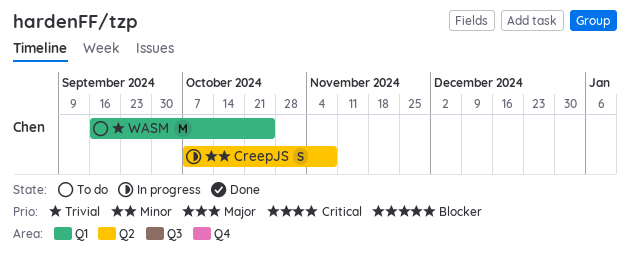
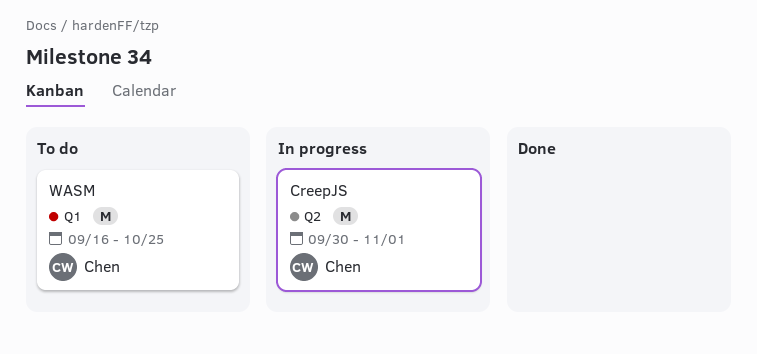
CreepJS, estimate: S -> M
CreepJS, start: Oct 7 -> Sep 30
CreepJS, due: Nov 8 -> Nov 1

